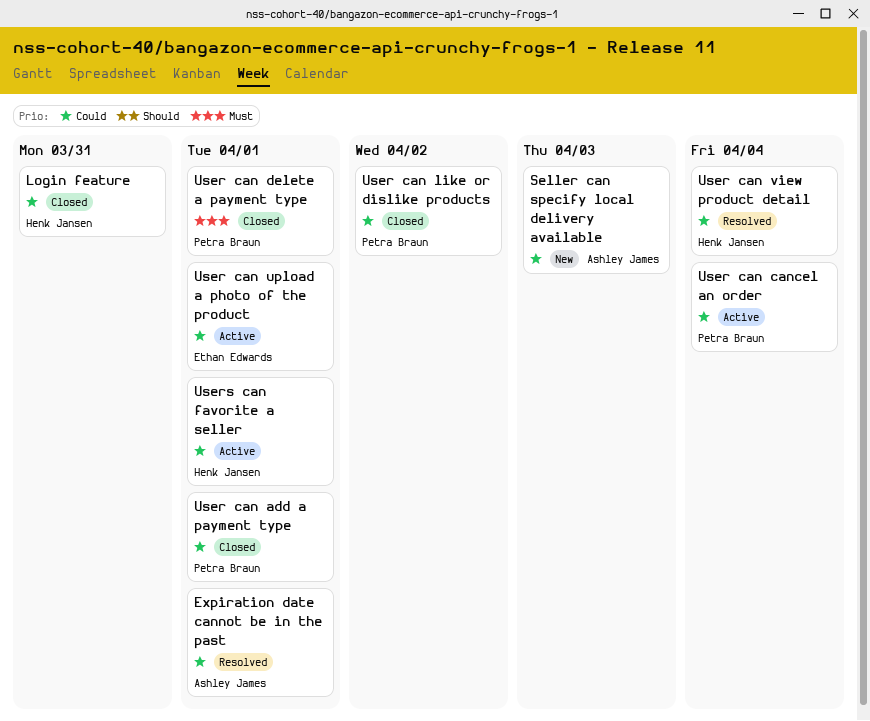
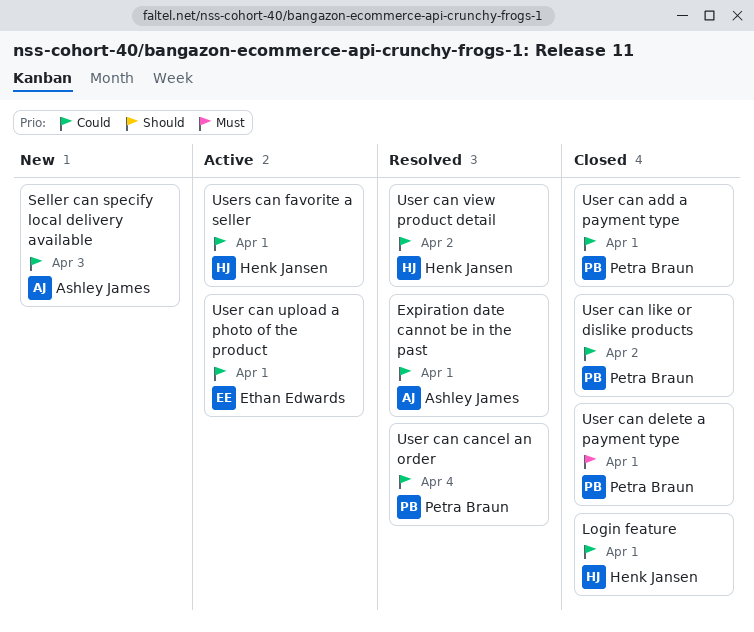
Login feature, due: Mar 31 -> Apr 1
User can cancel an order, status: Active -> Resolved
User can view product detail, due: Apr 4 -> Apr 2

